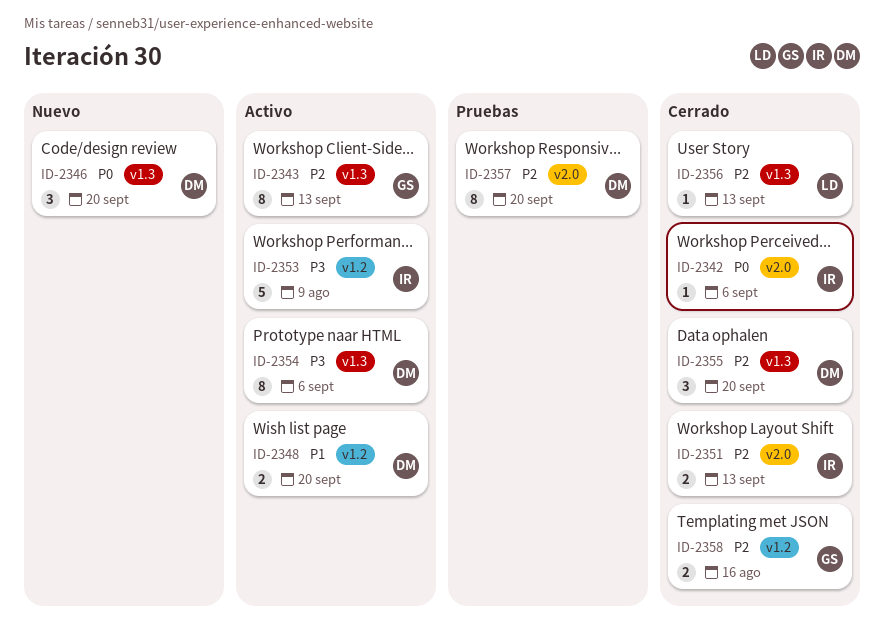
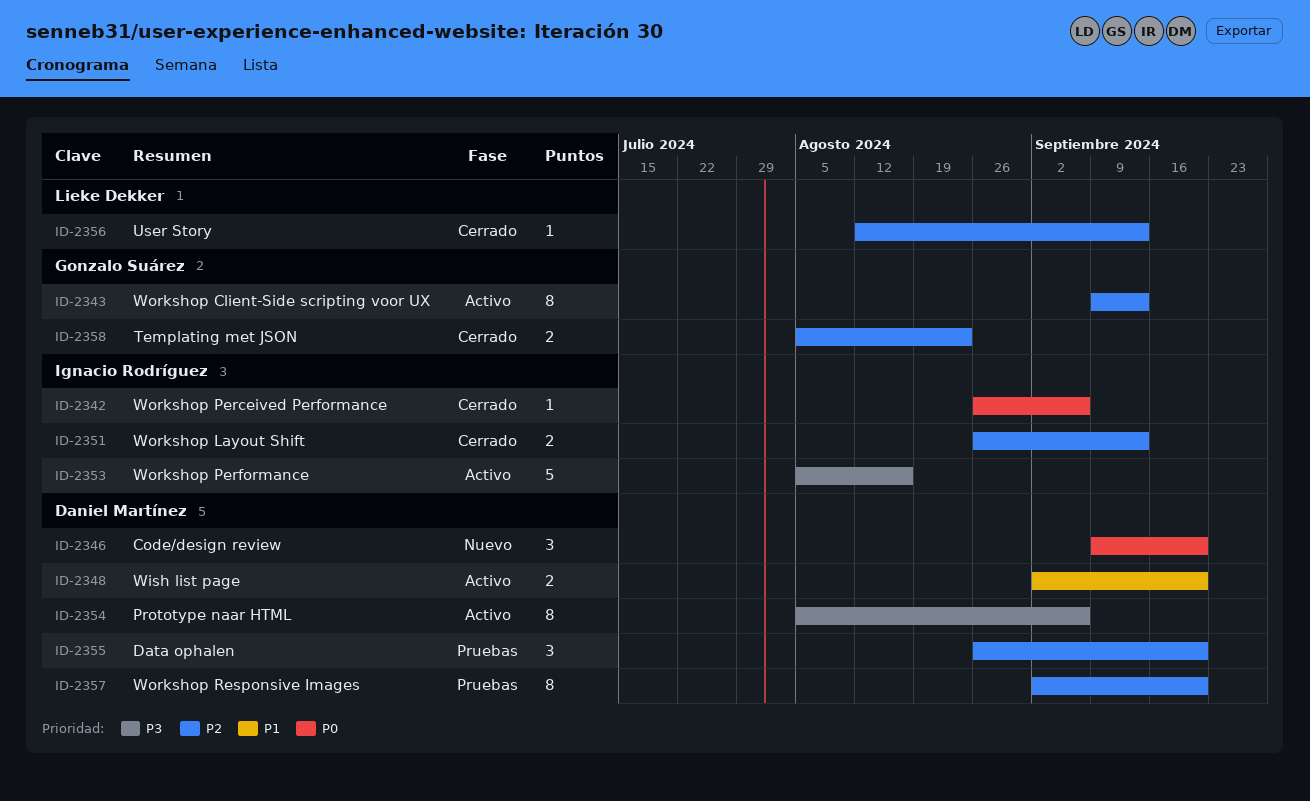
ID-2353, due: Aug 9 -> Aug 16
ID-2355, status: Cerrado -> Pruebas
ID-2358, due: Aug 16 -> Aug 23

